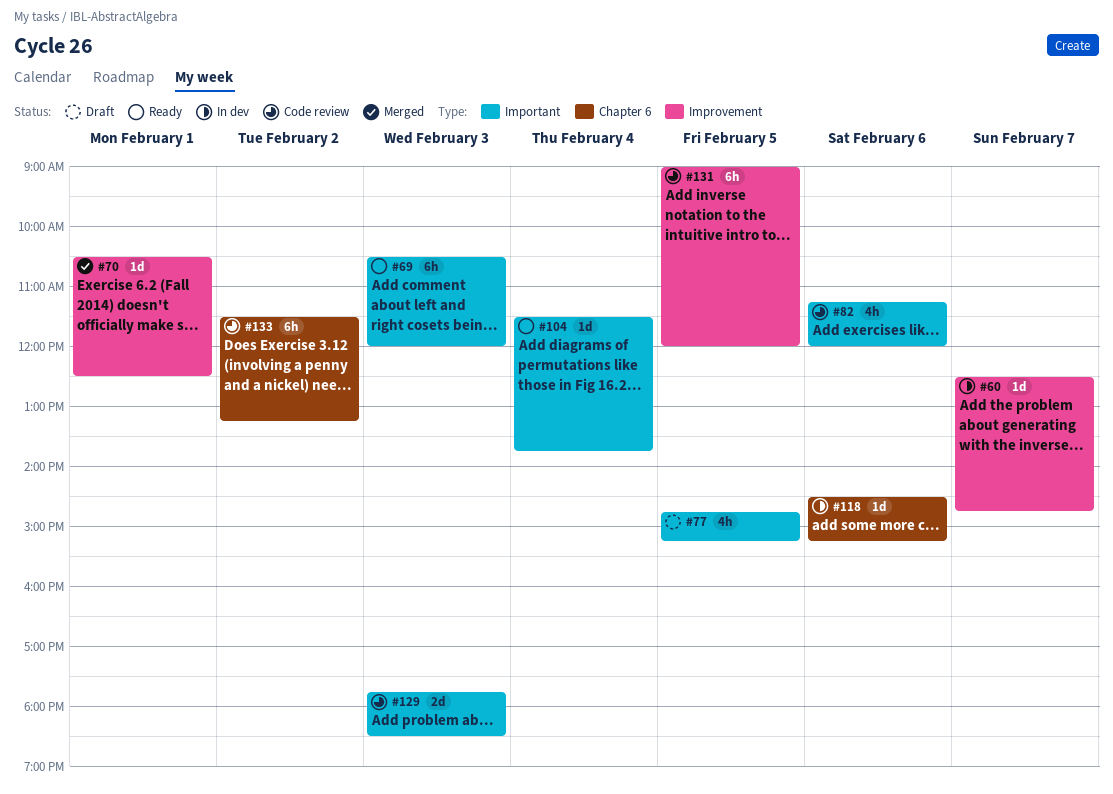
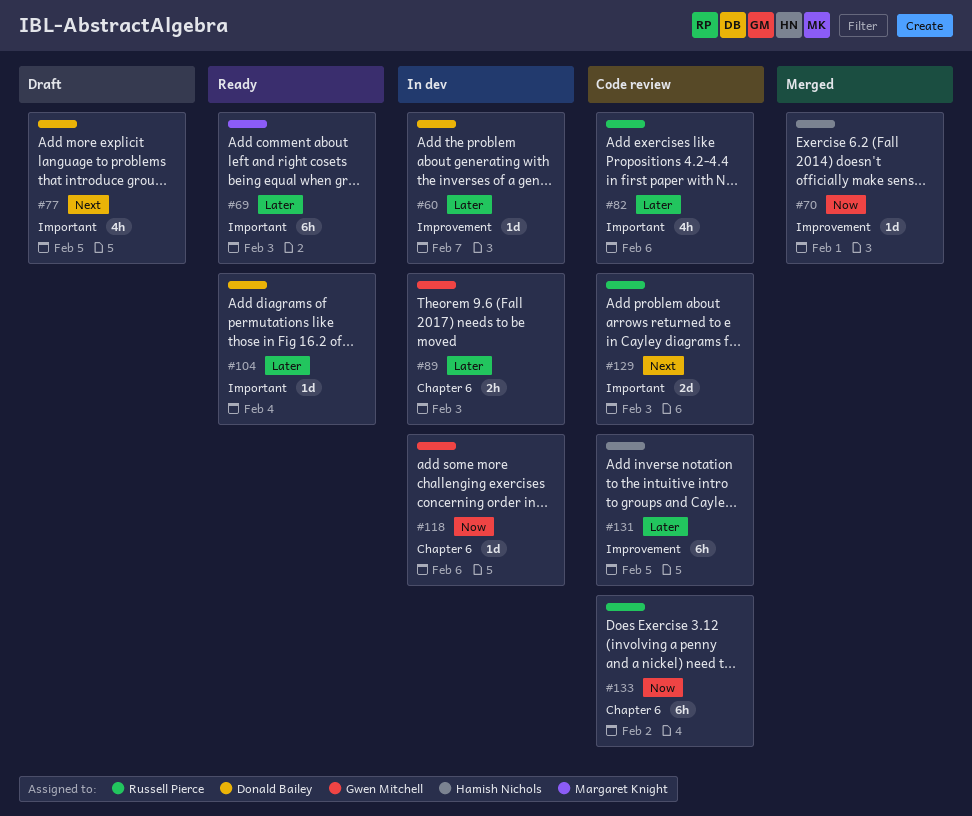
#89: none -> present

